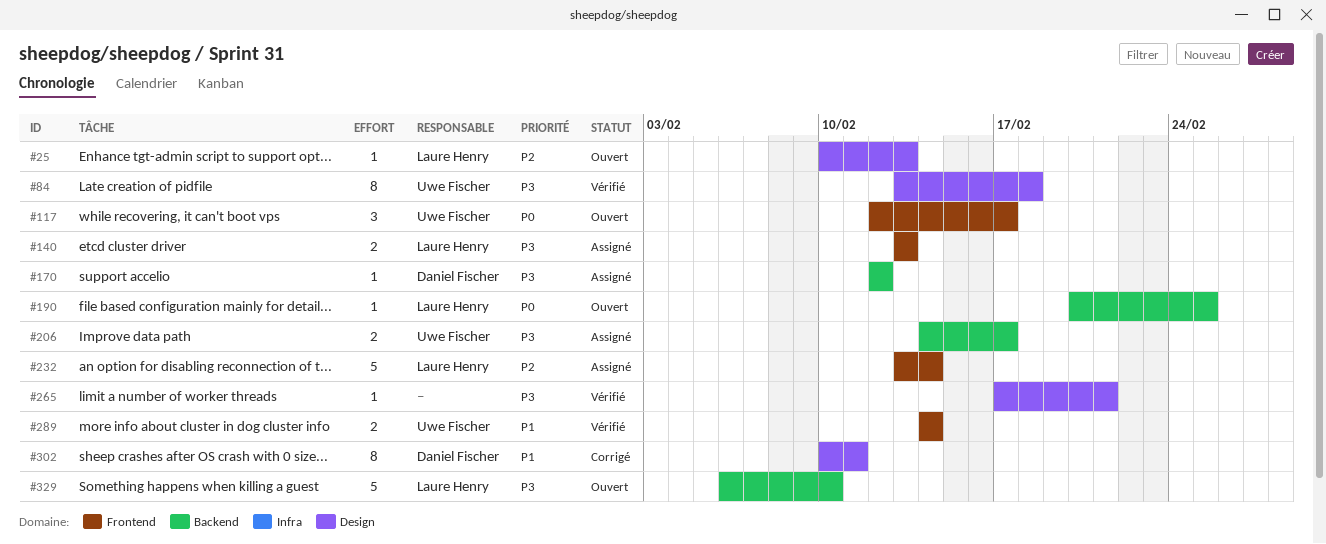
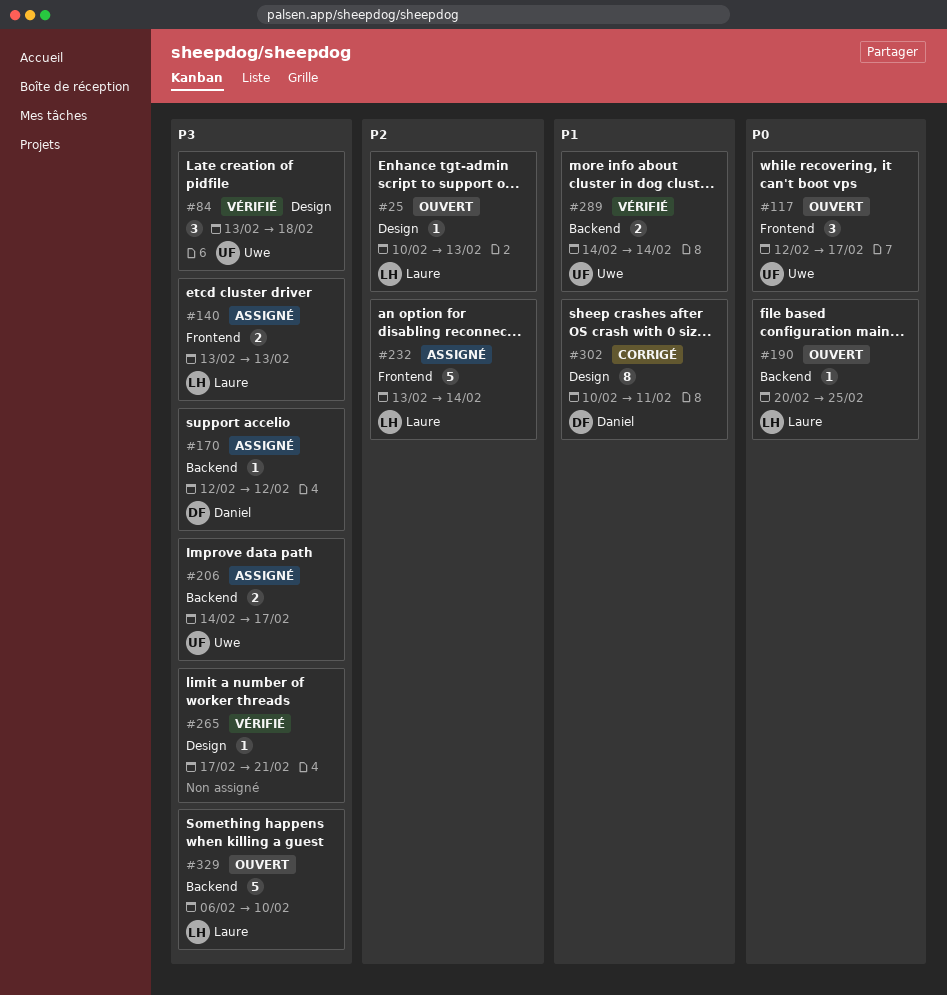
#84, estimate: 8 -> 3
#289, label: Frontend -> Backend

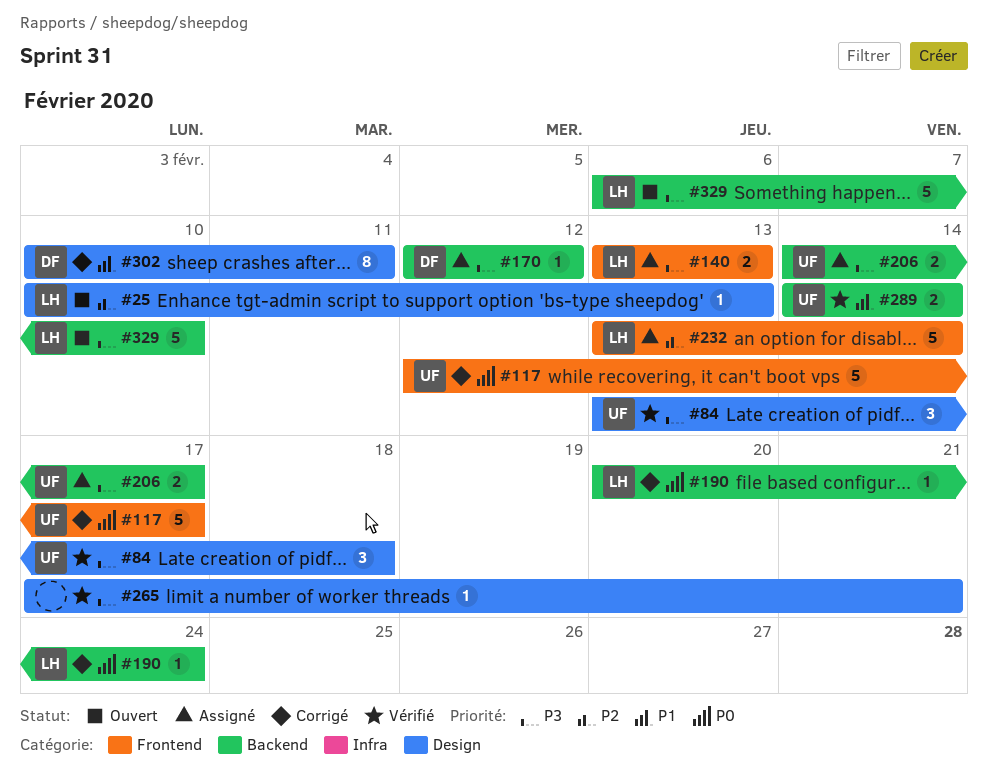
#117, status: Ouvert -> Corrigé
#117, estimate: 3 -> 5
#190, status: Ouvert -> Corrigé
#190, due: Feb 25 -> Feb 24

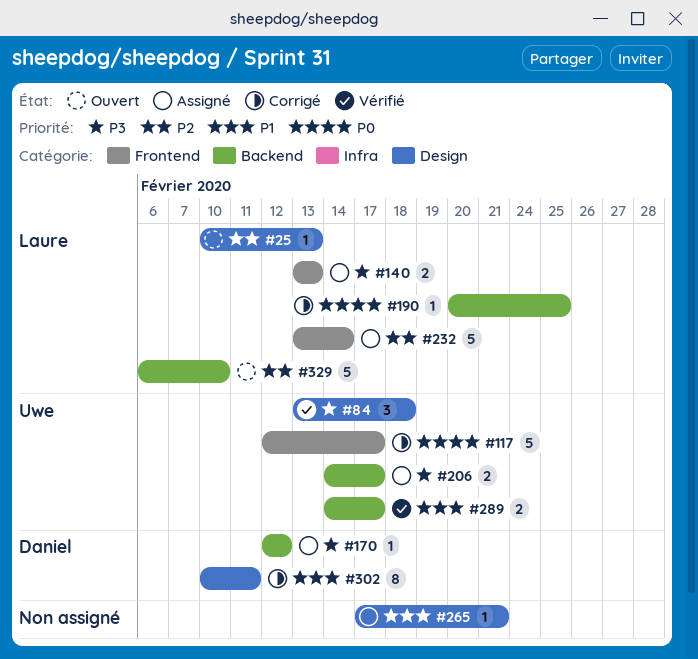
#190, due: Feb 24 -> Feb 25
#265, status: Vérifié -> Assigné
#265, priority: P3 -> P1
#289, due: Feb 14 -> Feb 17
#329, priority: P3 -> P2

